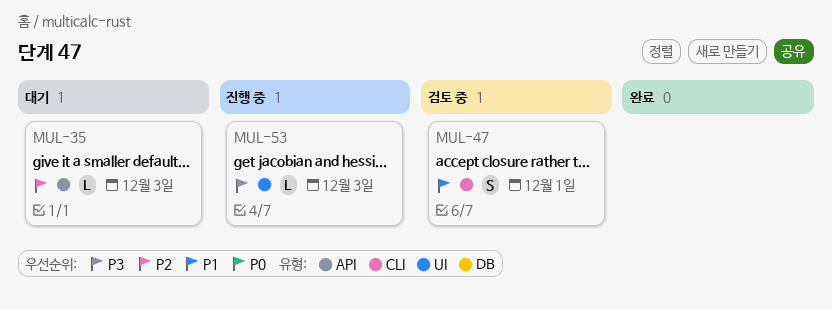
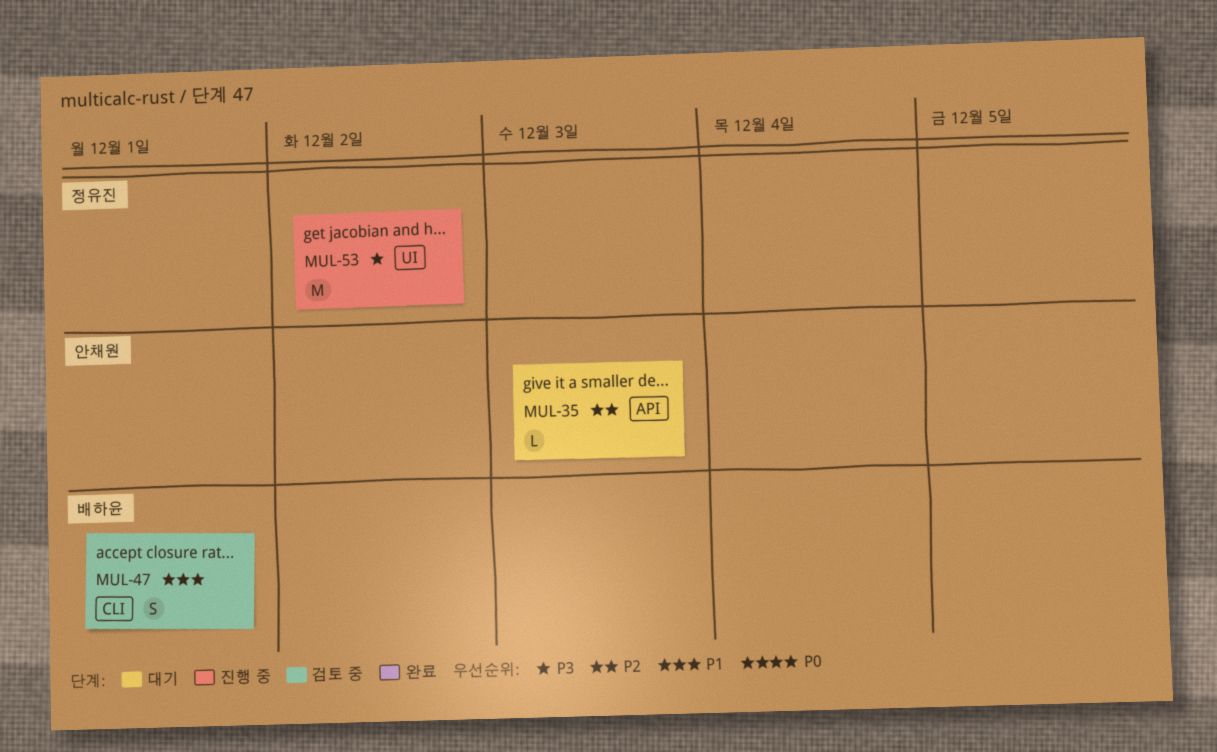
MUL-53, estimate: L -> M
MUL-53, due: Dec 3 -> Dec 2

